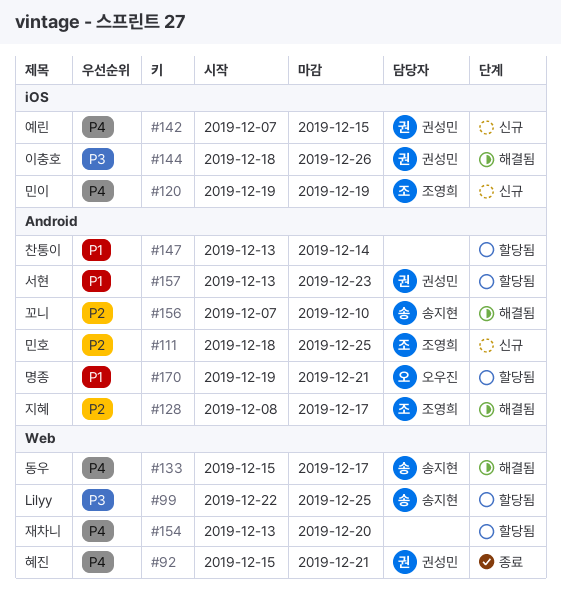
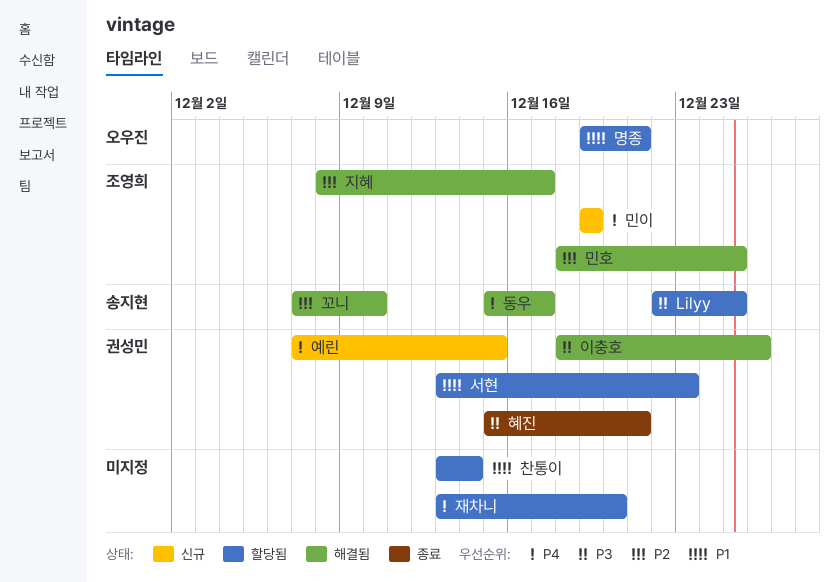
민호, status: 신규 -> 해결됨
혜진, priority: P4 -> P3

